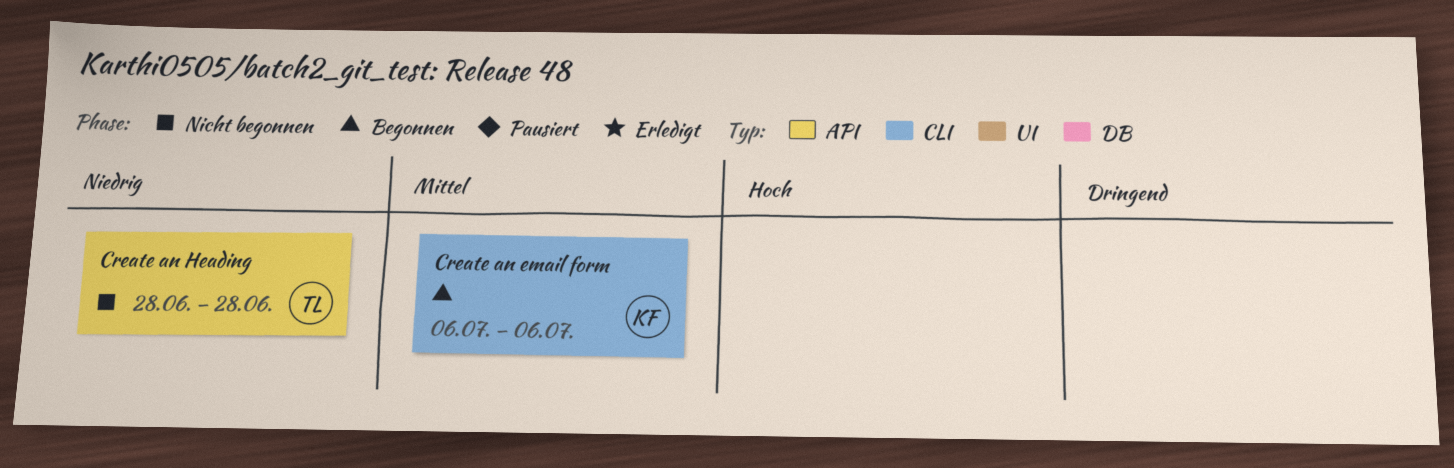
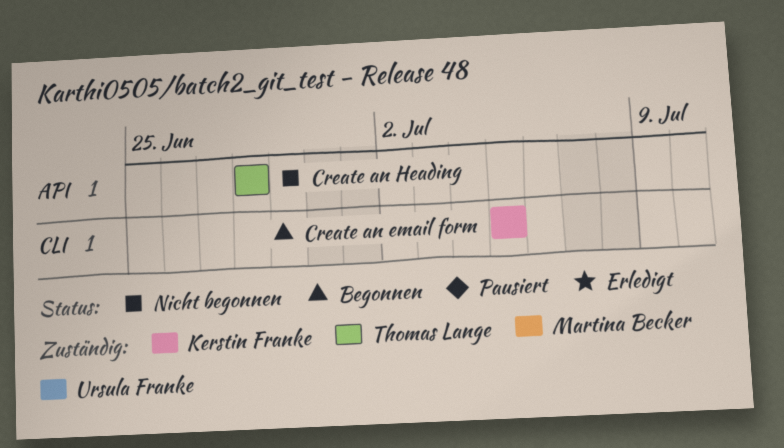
Create an email form, start: Jul 6 -> Jul 5
Create an email form, due: Jul 6 -> Jul 5

